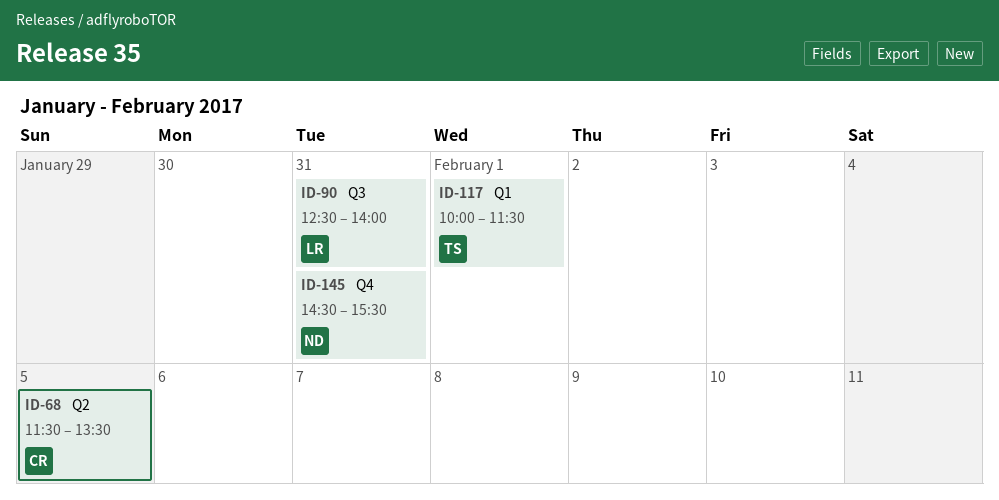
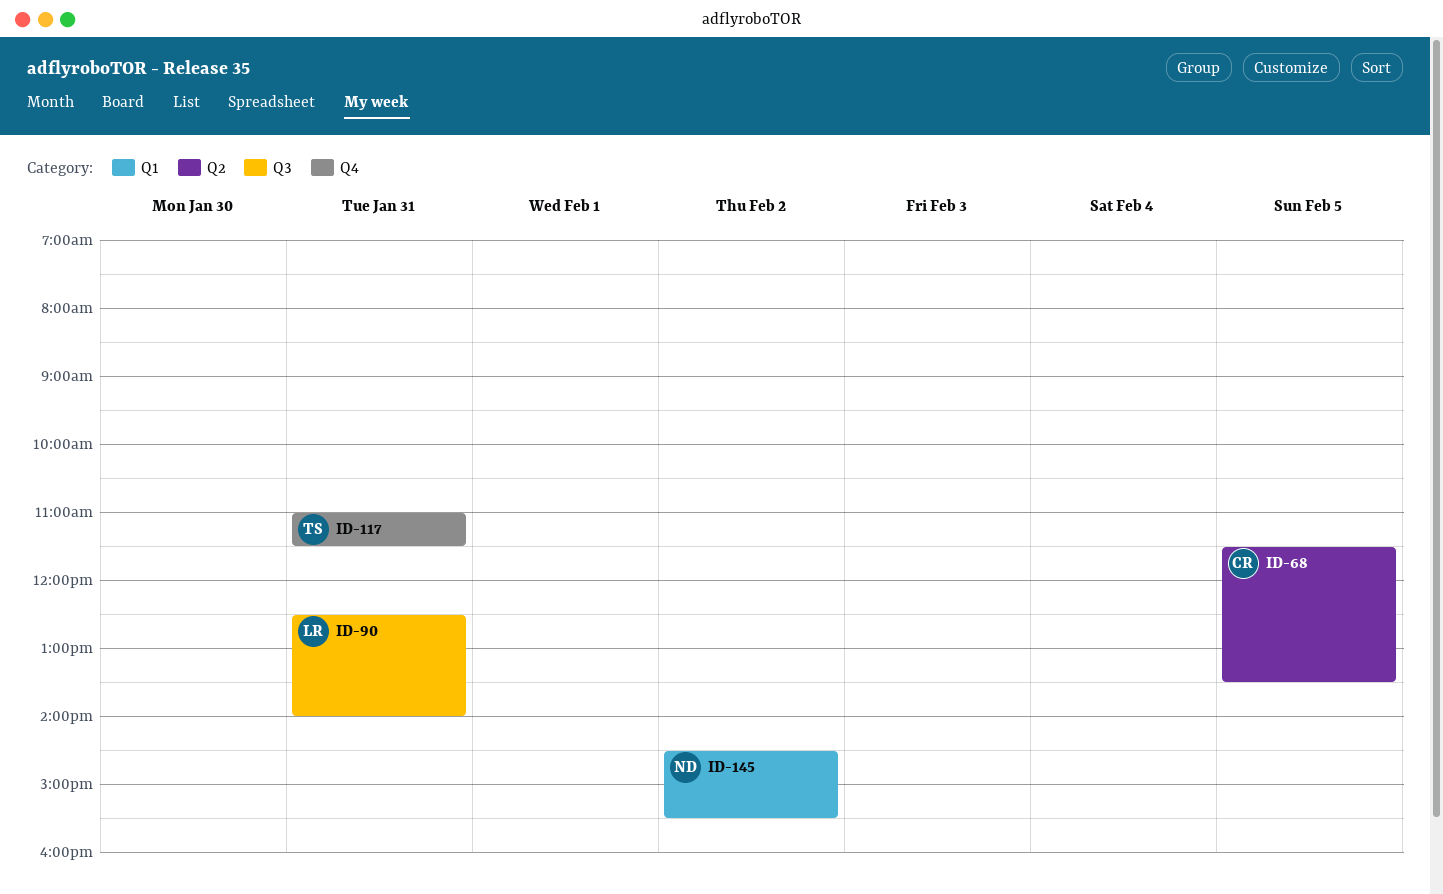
ID-117, label: Q1 -> Q4
ID-117, day: Feb 1 -> Jan 31
ID-117, begins: 10:00 -> 11:00
ID-145, label: Q4 -> Q1
ID-145, day: Jan 31 -> Feb 2

